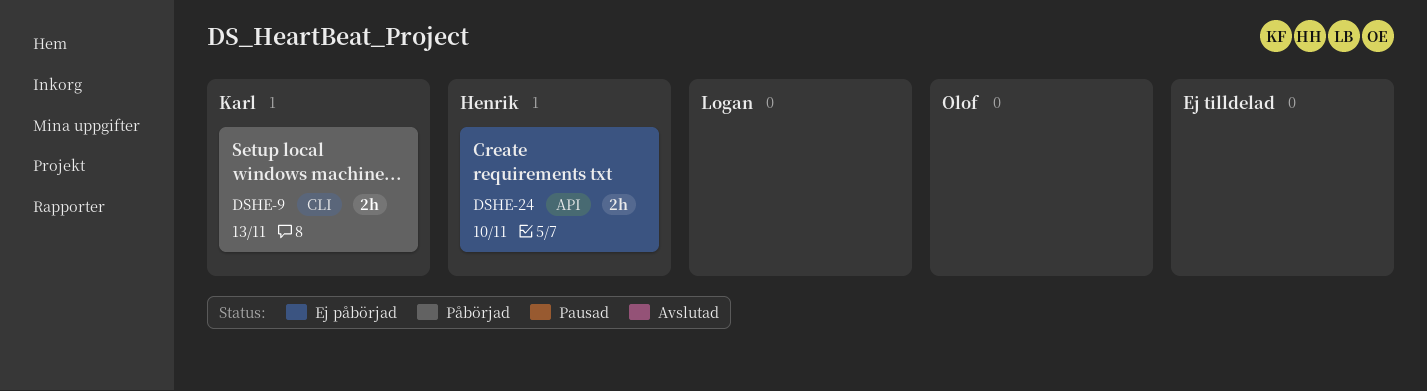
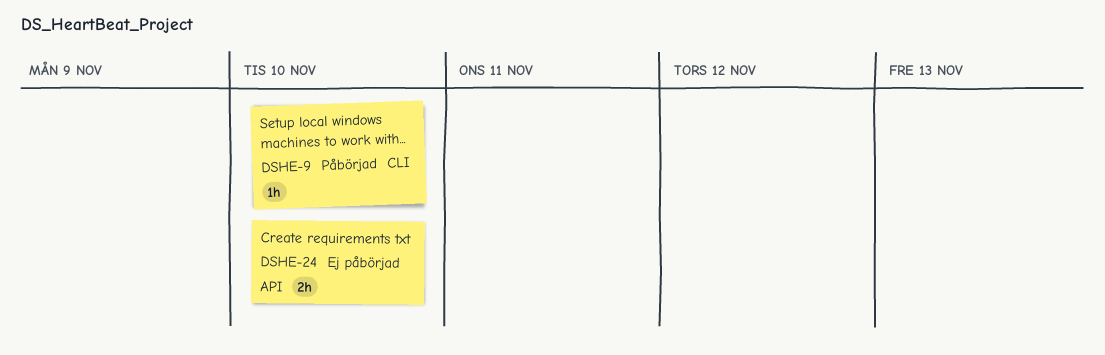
DSHE-9, estimate: 2h -> 1h
DSHE-9, due: Nov 13 -> Nov 10

